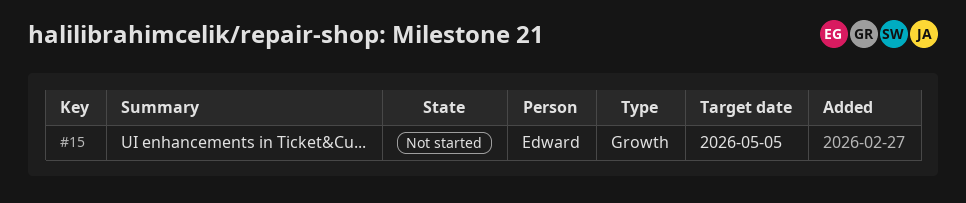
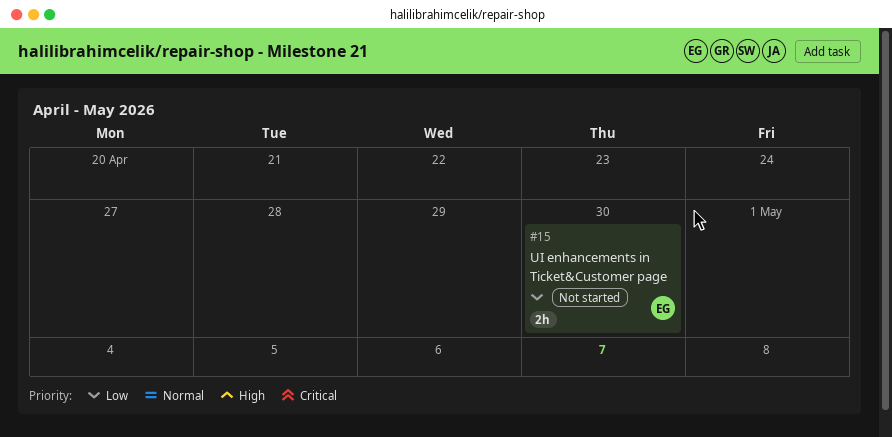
#15, due: May 5 -> Apr 30

